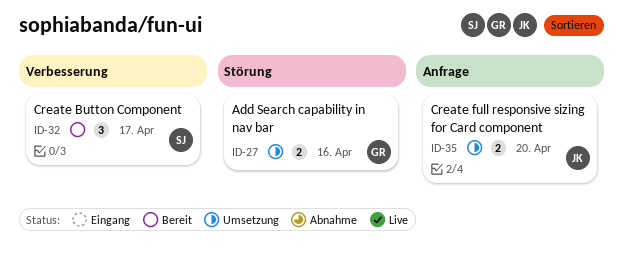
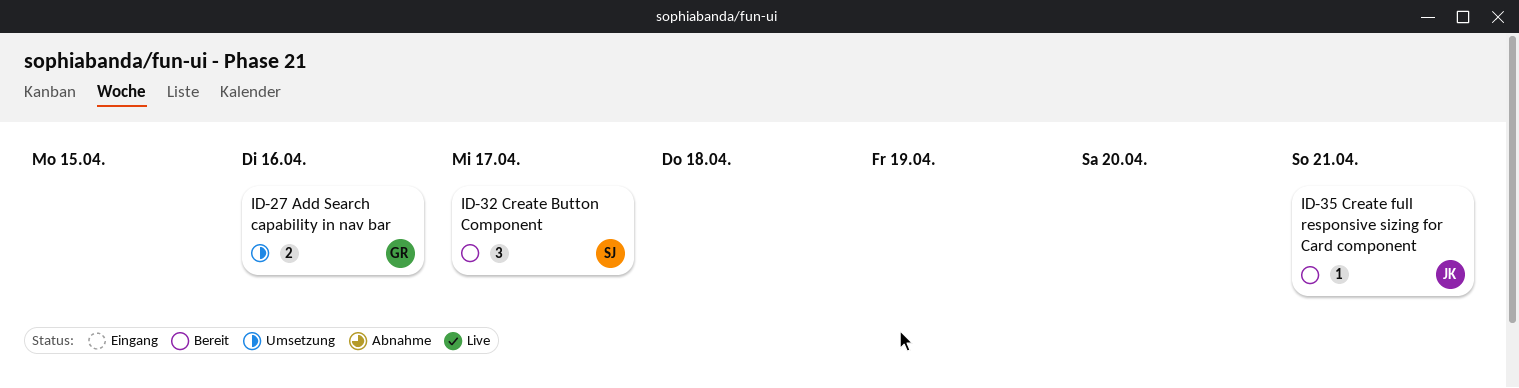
ID-35, status: Umsetzung -> Bereit
ID-35, estimate: 2 -> 1
ID-35, due: Apr 20 -> Apr 21

